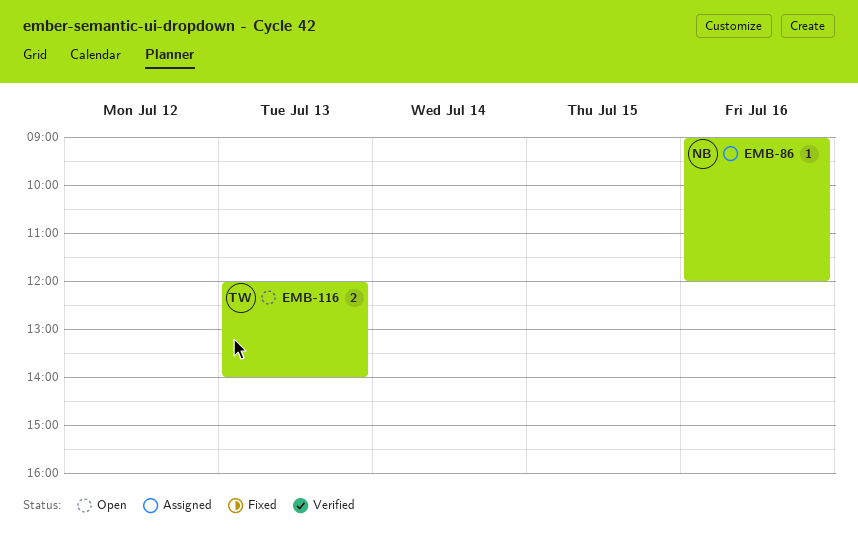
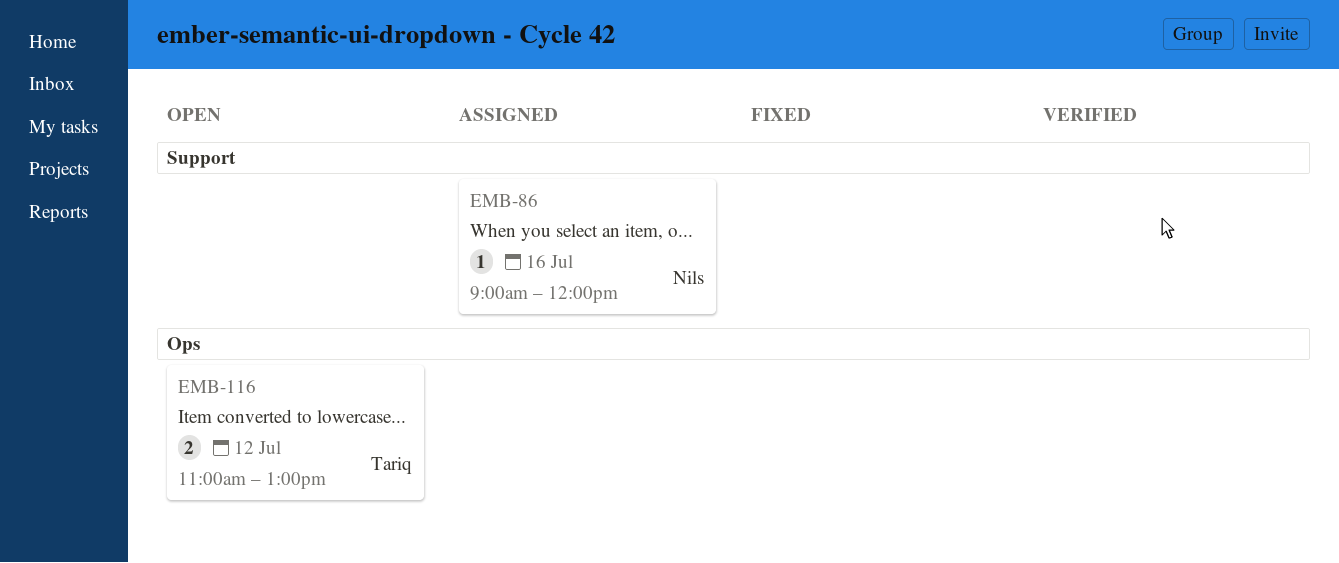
EMB-116, day: Jul 13 -> Jul 12
EMB-116, begins: 12:00 -> 11:00
EMB-116, ends: 14:00 -> 13:00

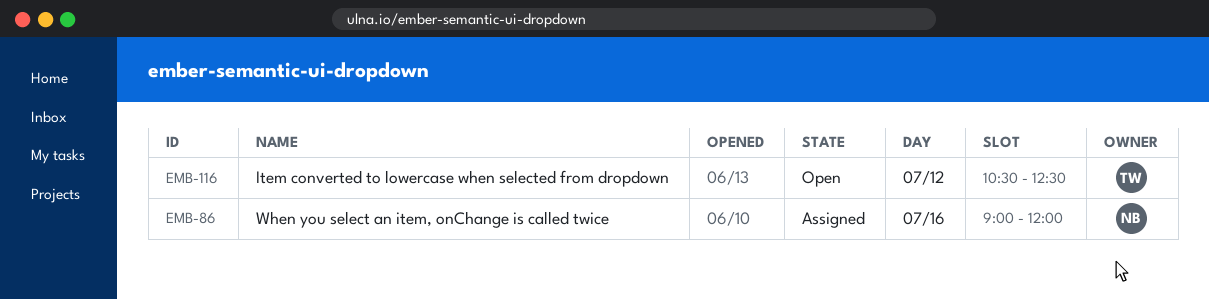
EMB-116, begins: 11:00 -> 10:30
EMB-116, ends: 13:00 -> 12:30

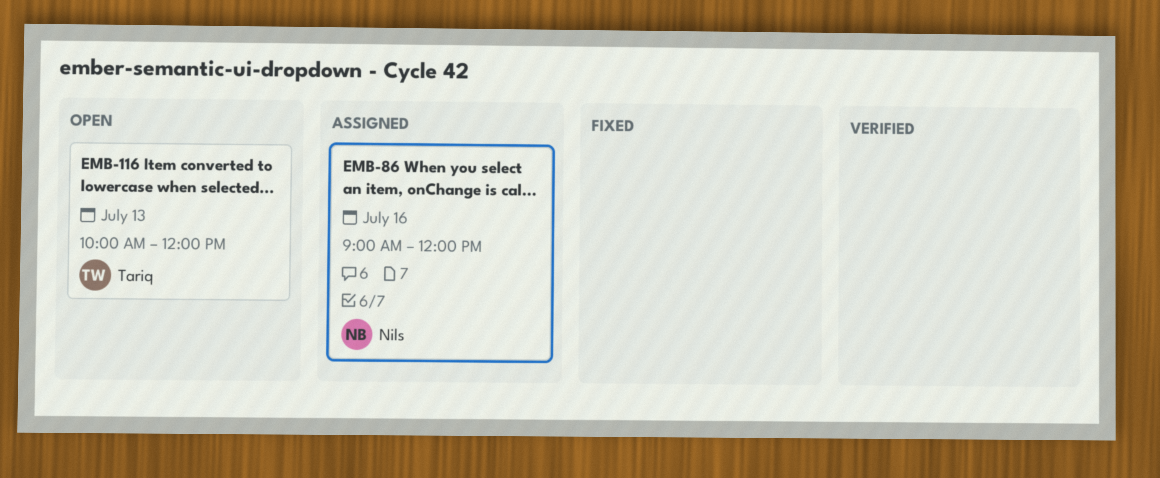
EMB-116, day: Jul 12 -> Jul 13
EMB-116, begins: 10:30 -> 10:00
EMB-116, ends: 12:30 -> 12:00

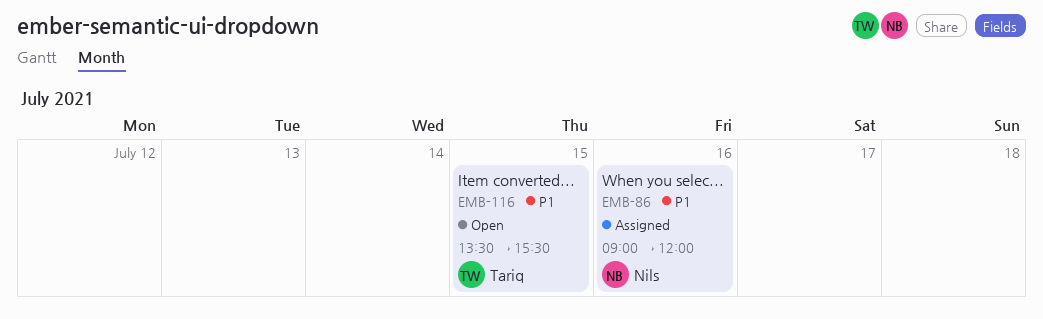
EMB-116, day: Jul 13 -> Jul 15
EMB-116, begins: 10:00 -> 13:30
EMB-116, ends: 12:00 -> 15:30

